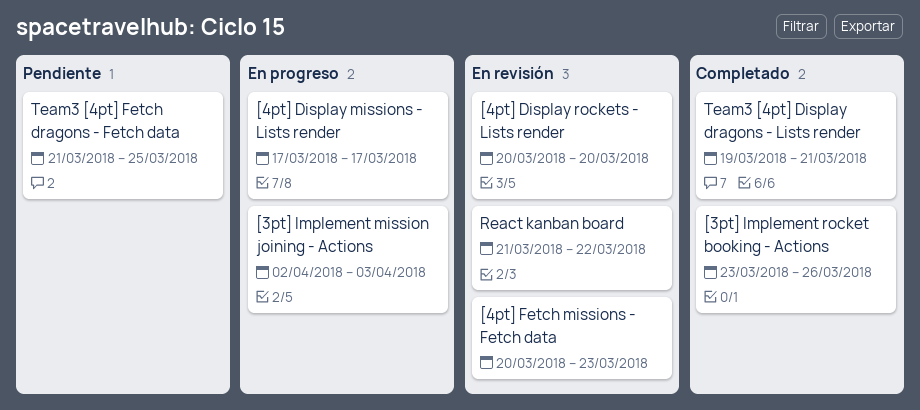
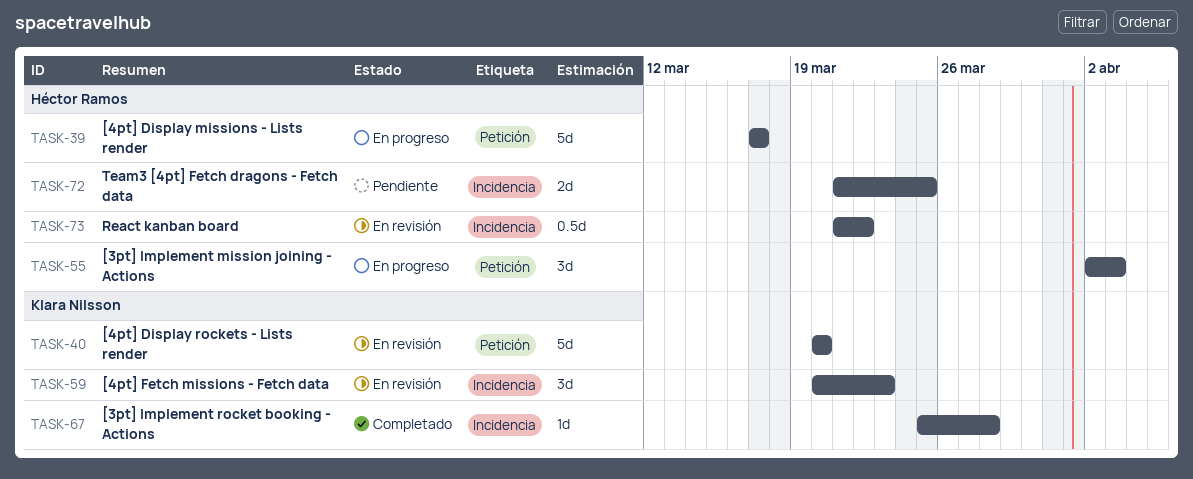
[3pt] Implement rocket booking - Actions, start: Mar 23 -> Mar 25
[3pt] Implement rocket booking - Actions, due: Mar 26 -> Mar 28
Team3 [4pt] Display dragons - Lists render: present -> none

